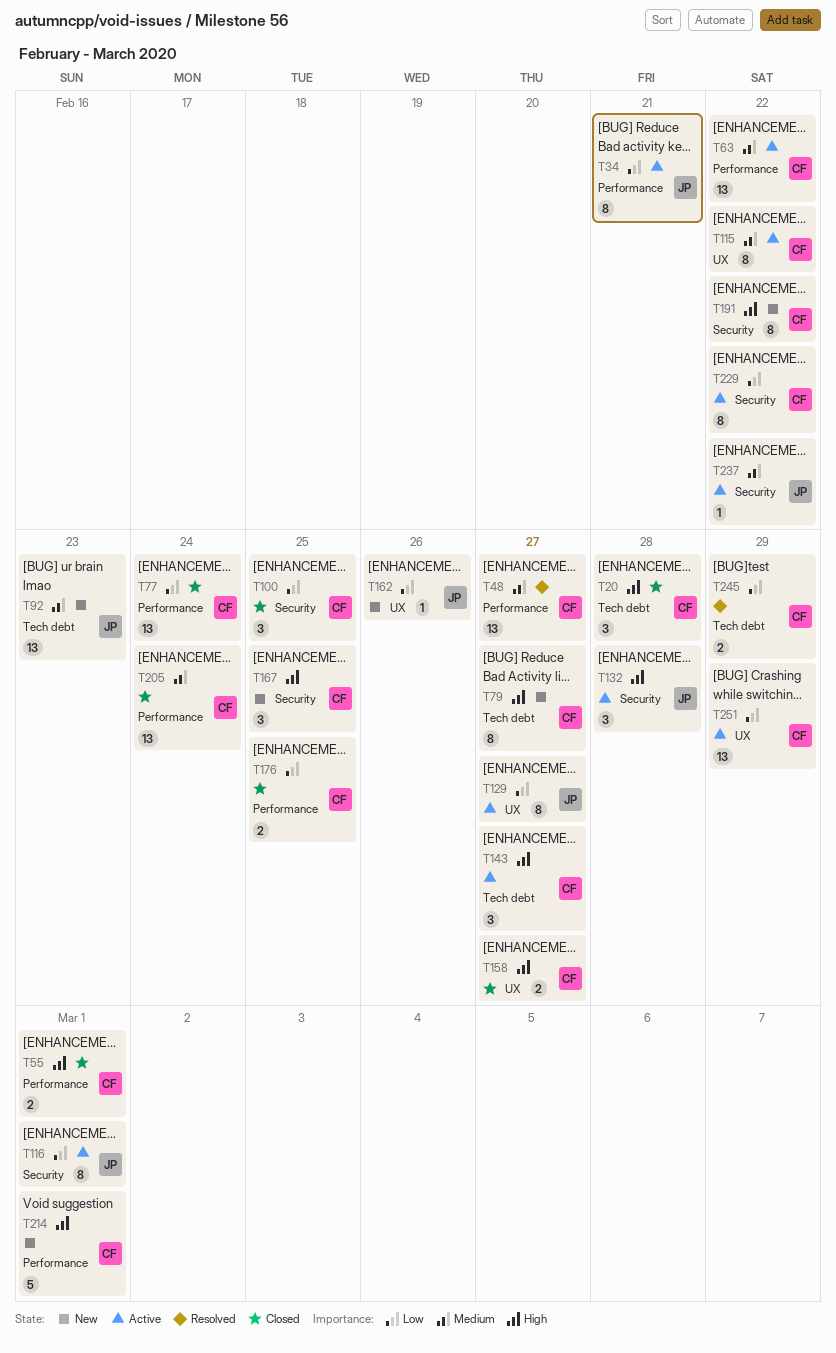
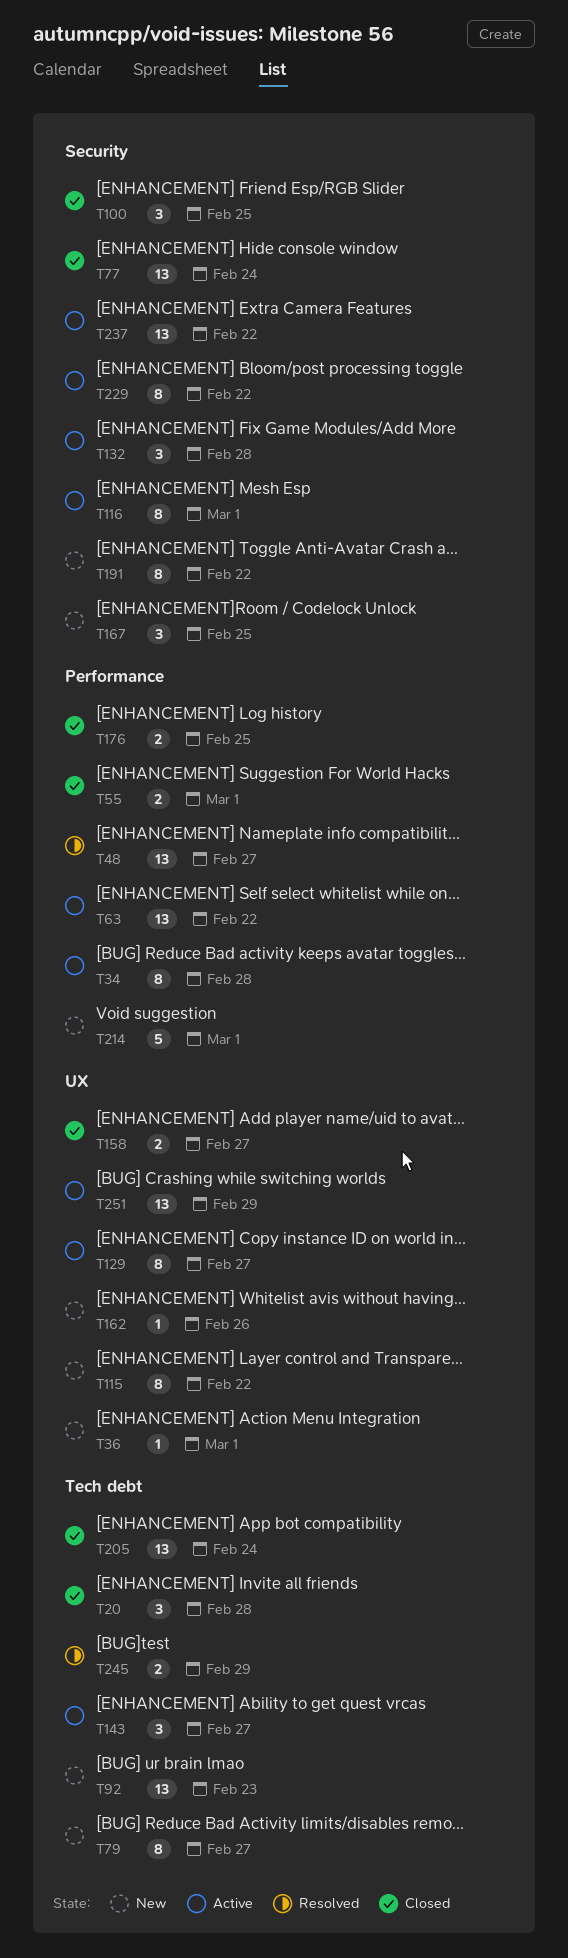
T34, due: Feb 21 -> Feb 28
T36: none -> present
T77, label: Performance -> Security
T115, status: Active -> New
T205, label: Performance -> Tech debt
T237, estimate: 1 -> 13

